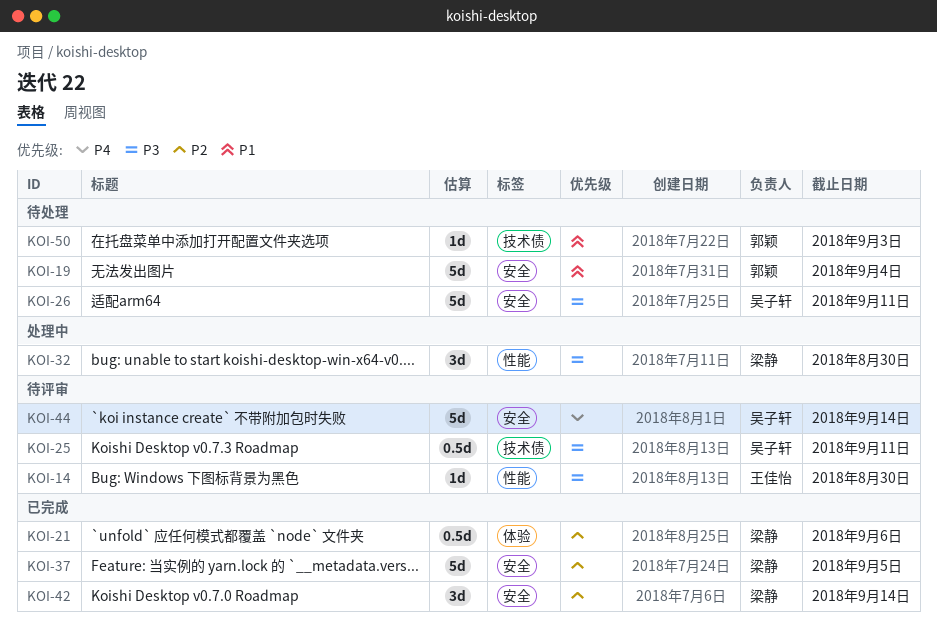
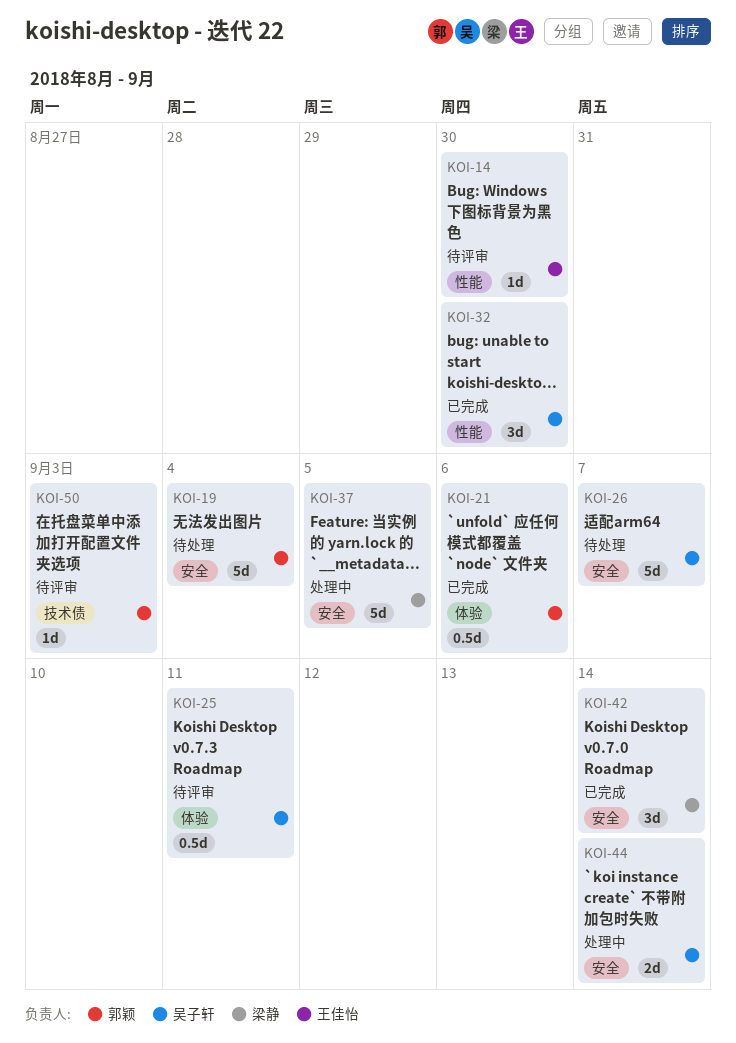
KOI-21, owner: 梁静 -> 郭颖
KOI-25, label: 技术债 -> 体验
KOI-26, due: Sep 11 -> Sep 7
KOI-32, status: 处理中 -> 已完成
KOI-32, owner: 梁静 -> 吴子轩
KOI-37, status: 已完成 -> 处理中
KOI-44, status: 待评审 -> 处理中
KOI-44, estimate: 5d -> 2d
KOI-50, status: 待处理 -> 待评审

